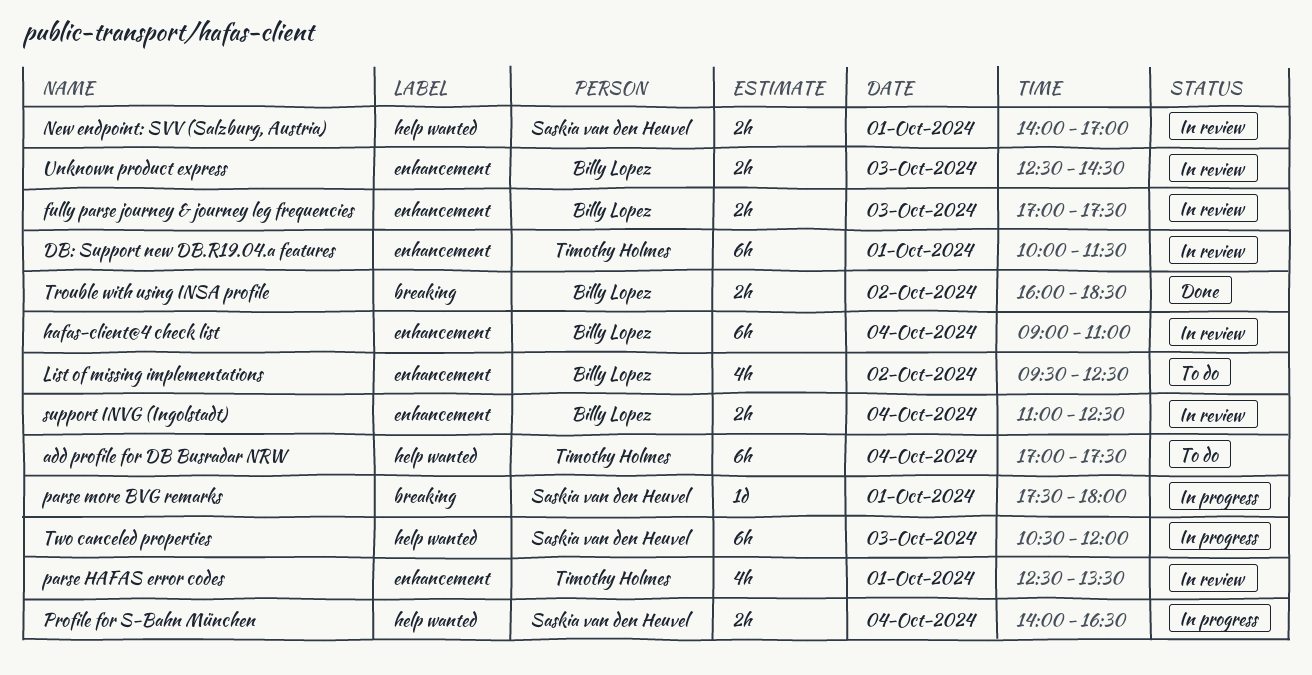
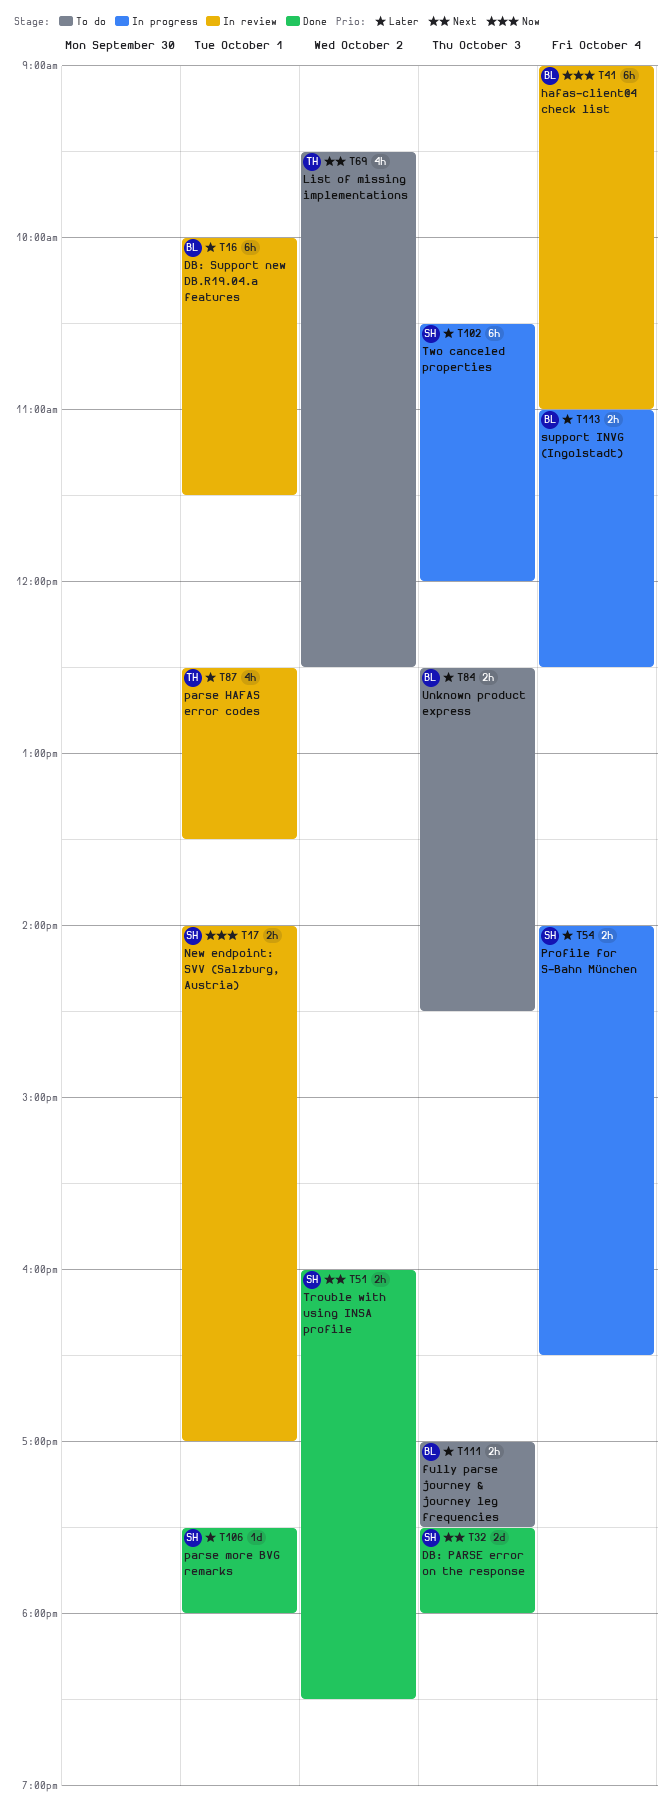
add profile for DB Busradar NRW: present -> none
DB: PARSE error on the response: none -> present
DB: Support new DB.R19.04.a features, owner: Timothy Holmes -> Billy Lopez
fully parse journey & journey leg frequencies, status: In review -> To do
List of missing implementations, owner: Billy Lopez -> Timothy Holmes
parse more BVG remarks, status: In progress -> Done
support INVG (Ingolstadt), status: In review -> In progress
Trouble with using INSA profile, owner: Billy Lopez -> Saskia van den Heuvel
Unknown product express, status: In review -> To do

